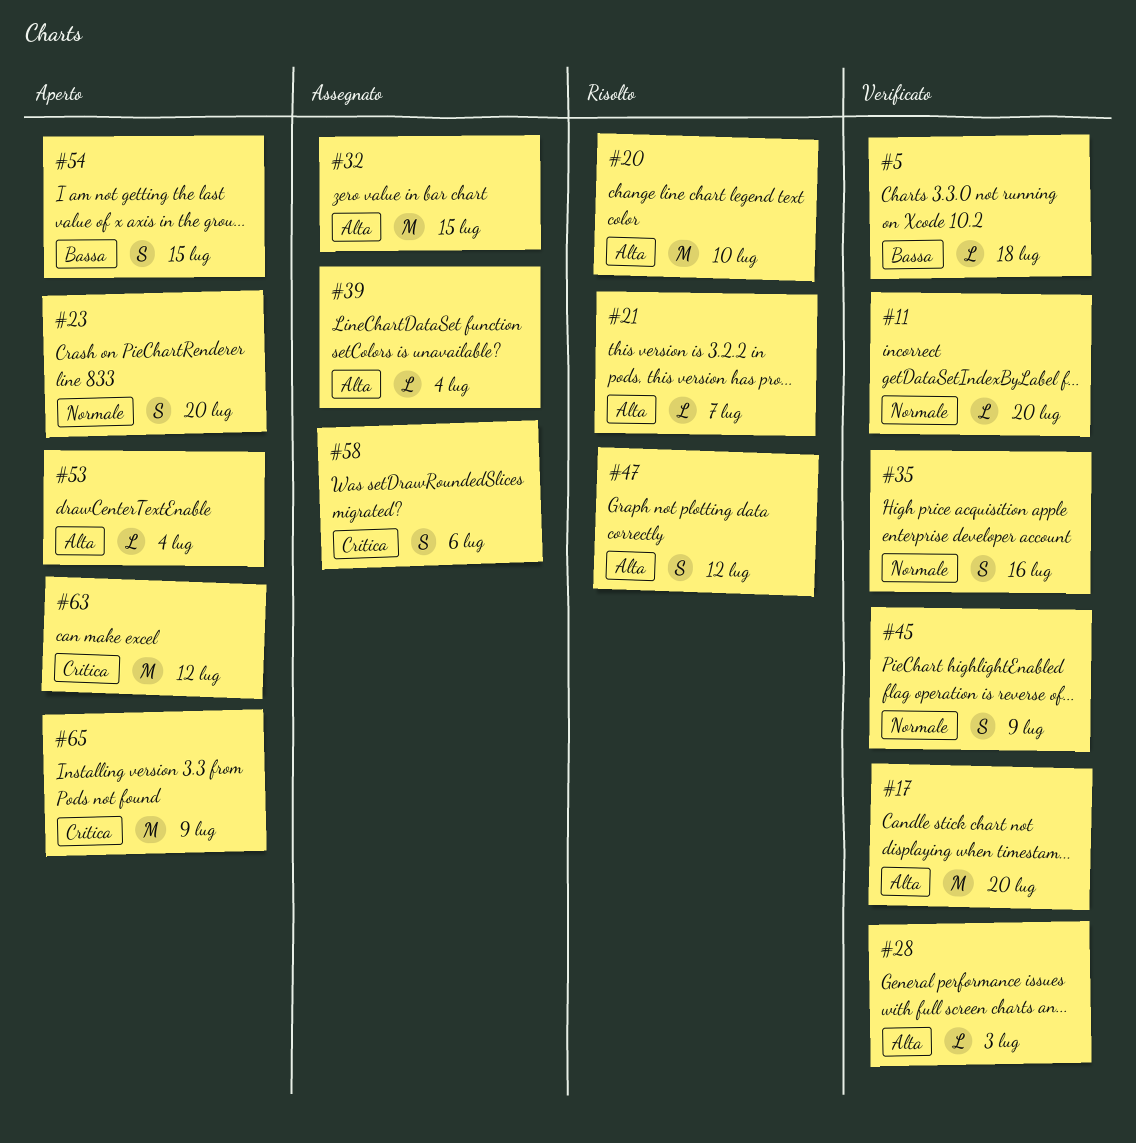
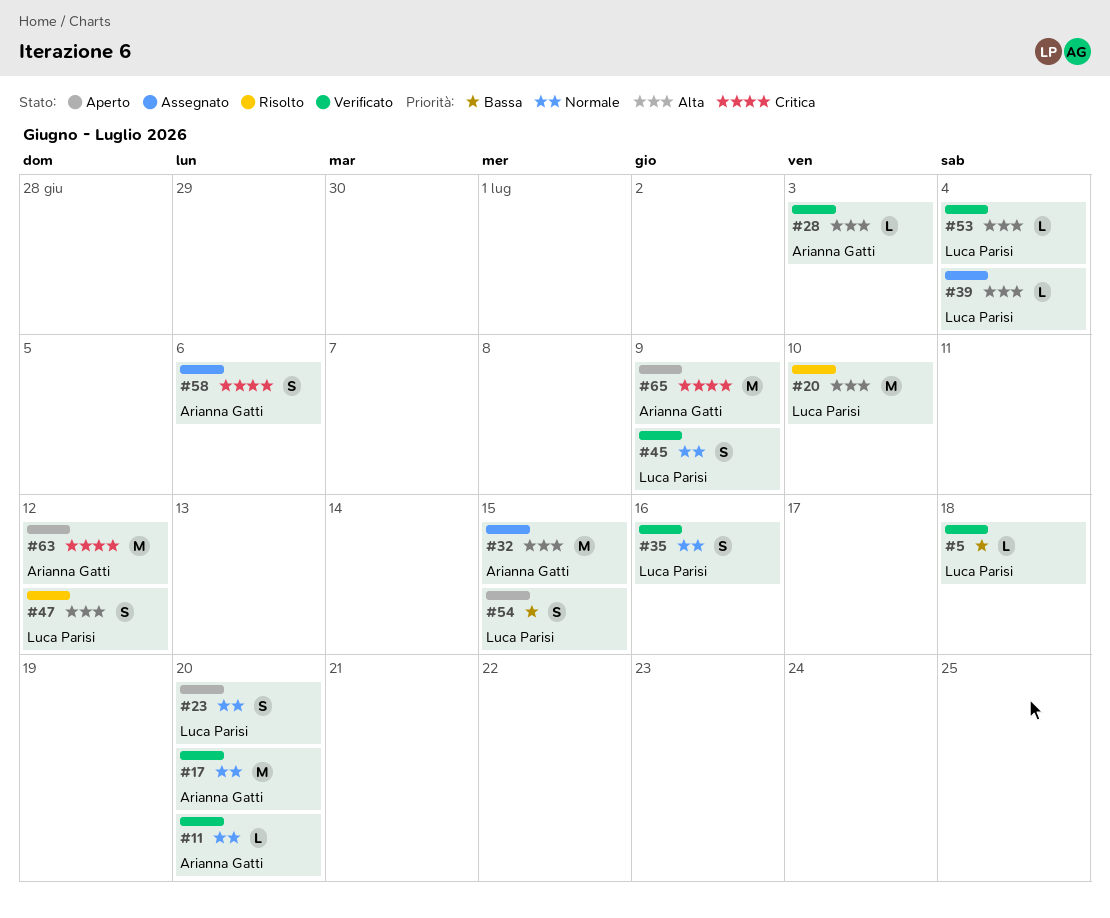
#17, priority: Alta -> Normale
#21: present -> none
#53, status: Aperto -> Verificato

